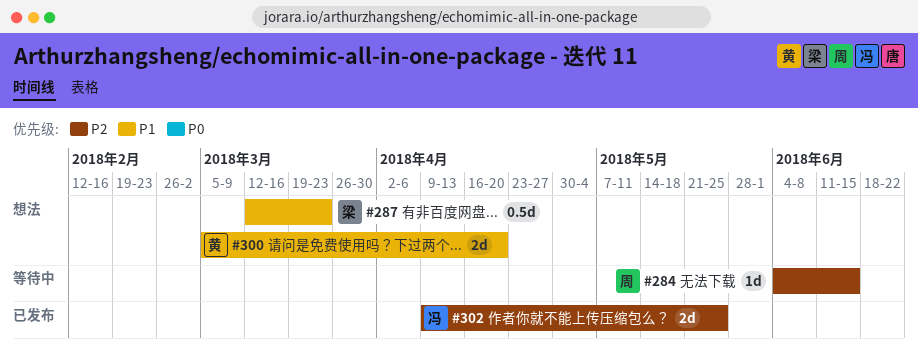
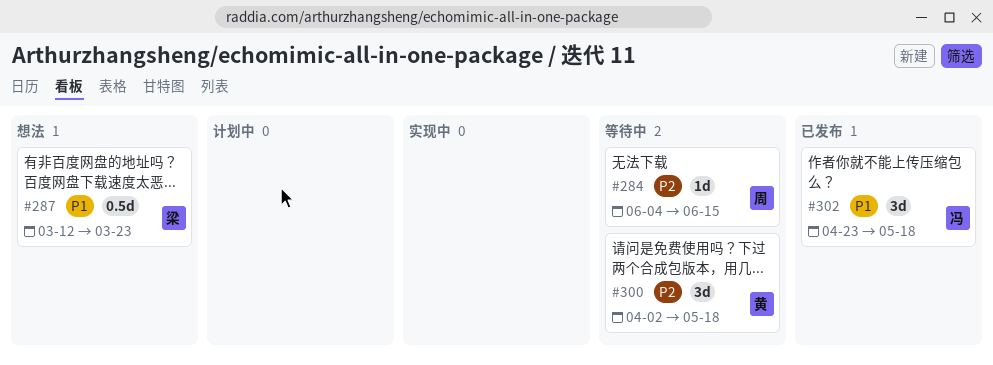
#300, status: 想法 -> 等待中
#300, priority: P1 -> P2
#300, estimate: 2d -> 3d
#300, start: Mar 5 -> Apr 2
#300, due: Apr 20 -> May 18
#302, priority: P2 -> P1
#302, estimate: 2d -> 3d
#302, start: Apr 9 -> Apr 23
#302, due: May 25 -> May 18

